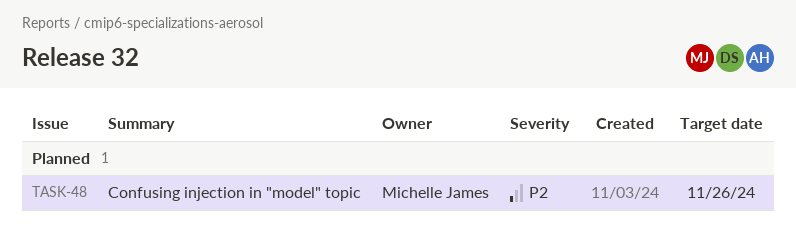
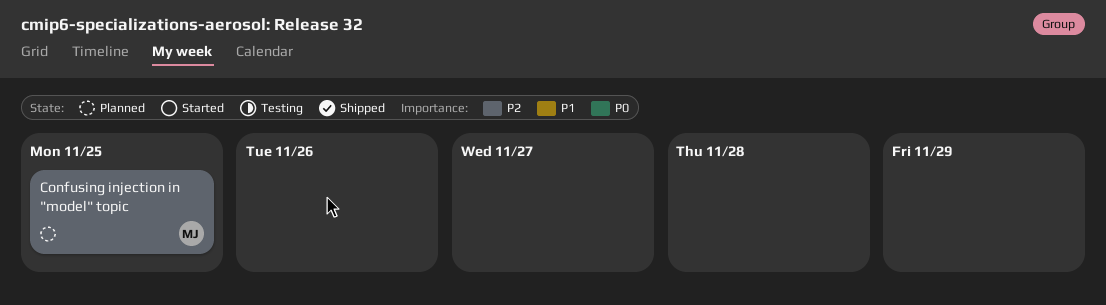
Confusing injection in "model" topic, due: Nov 26 -> Nov 25

